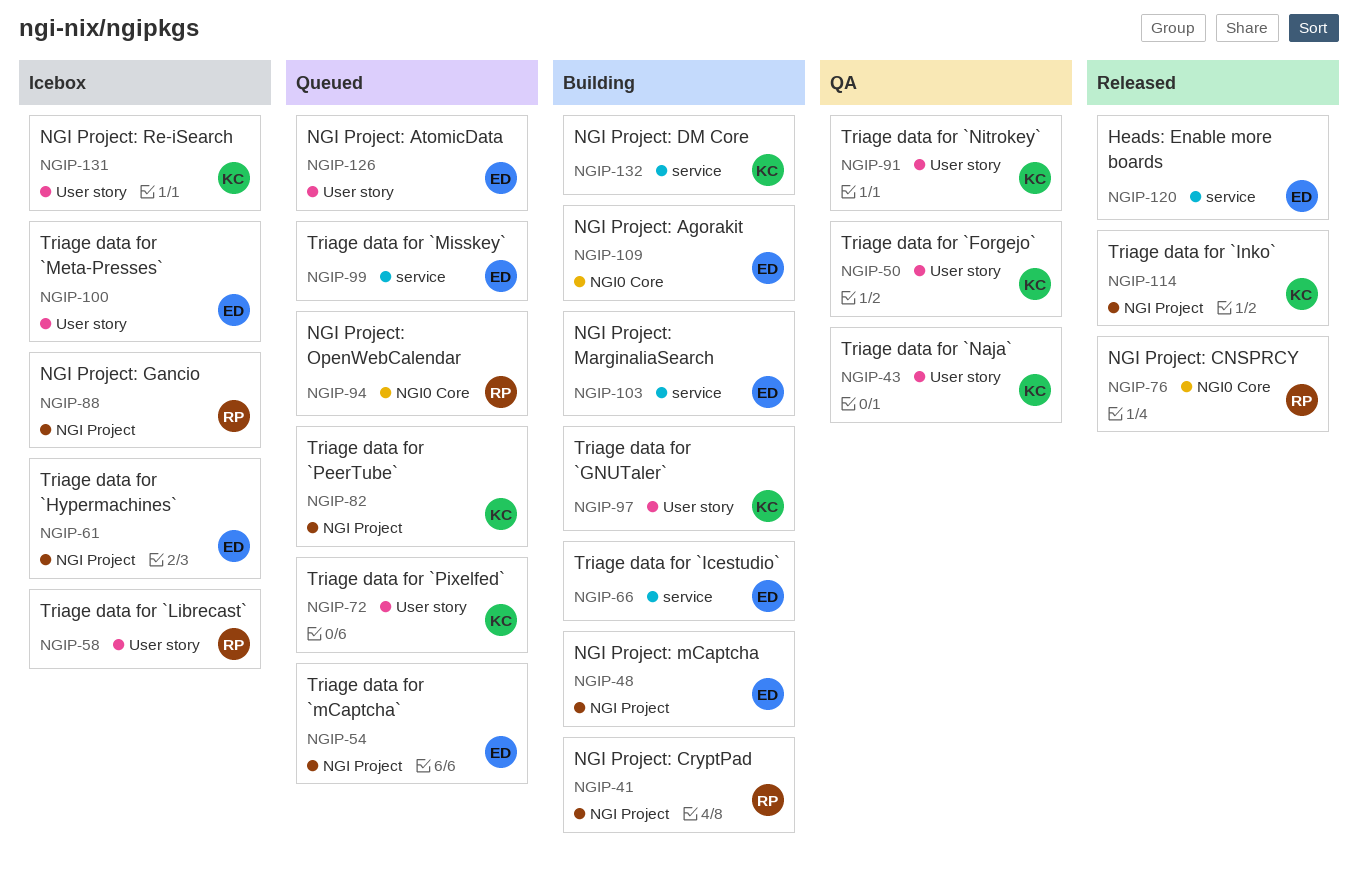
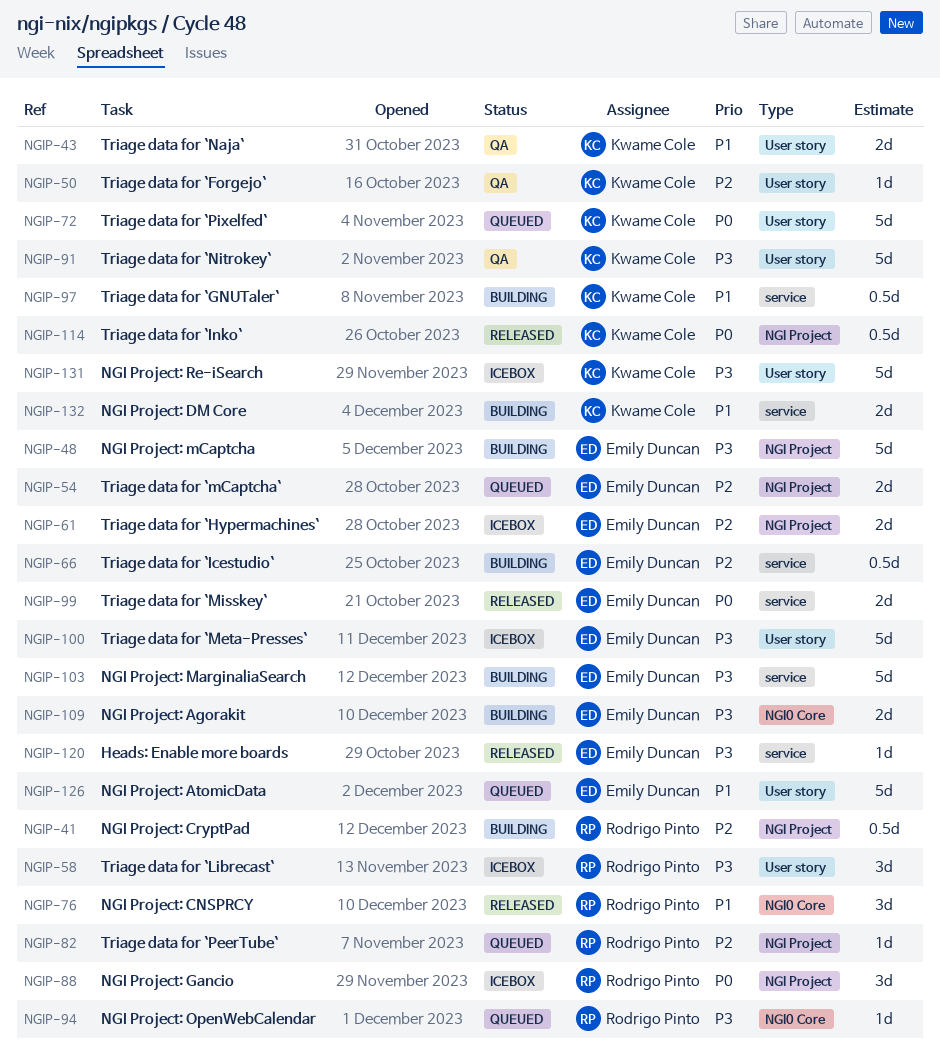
NGIP-82, owner: Kwame Cole -> Rodrigo Pinto
NGIP-97, label: User story -> service
NGIP-99, status: Queued -> Released

